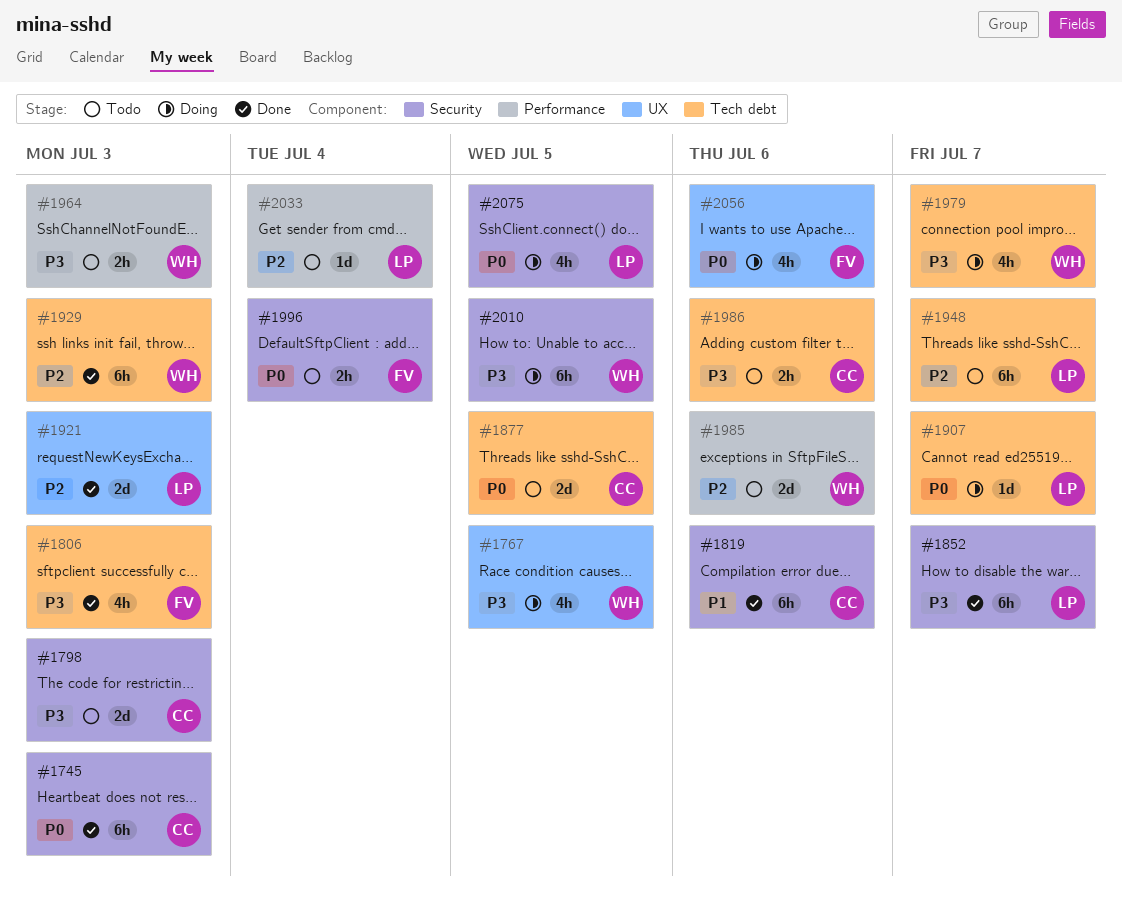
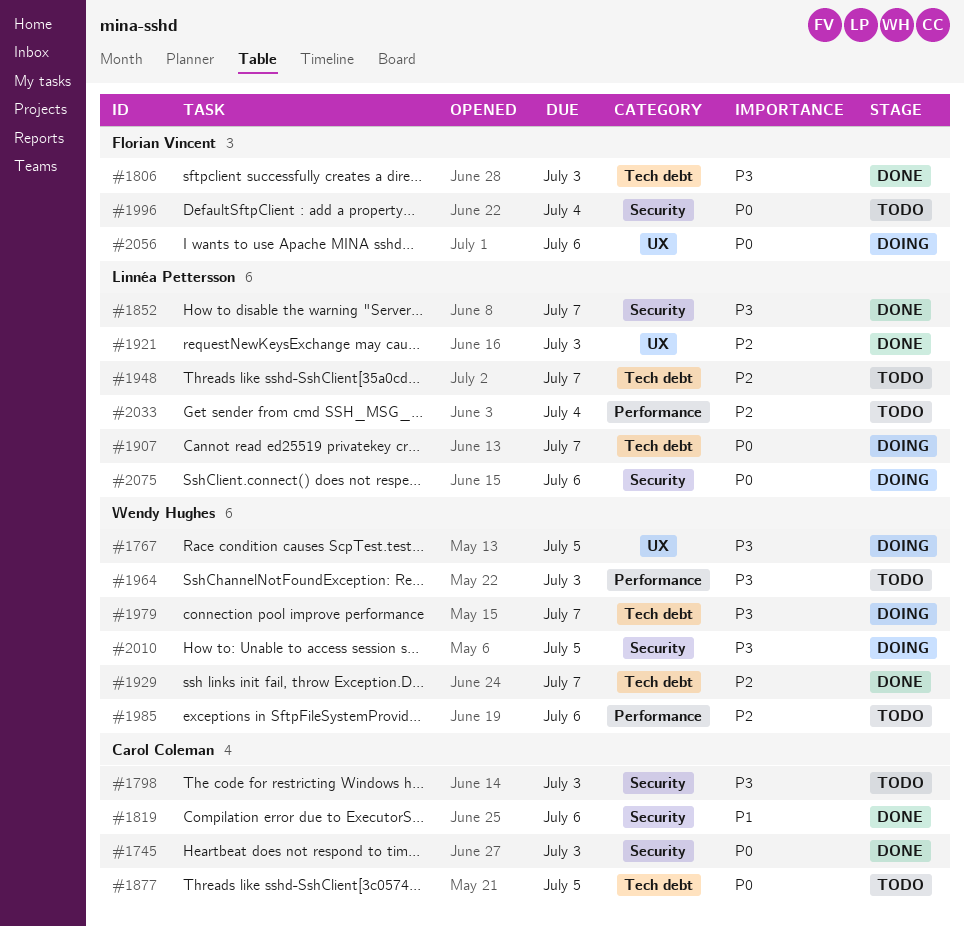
#1929, due: Jul 3 -> Jul 7
#1986: present -> none
#2075, due: Jul 5 -> Jul 6

